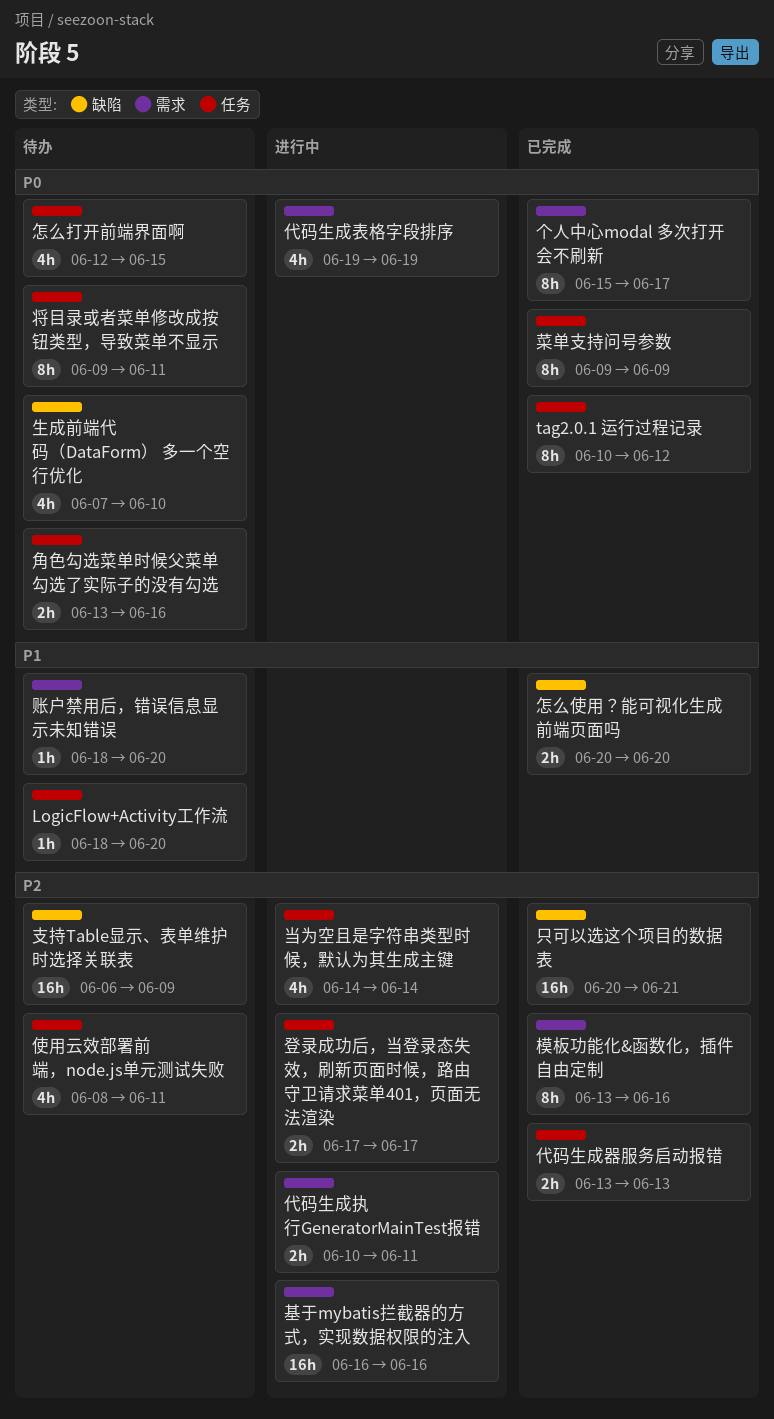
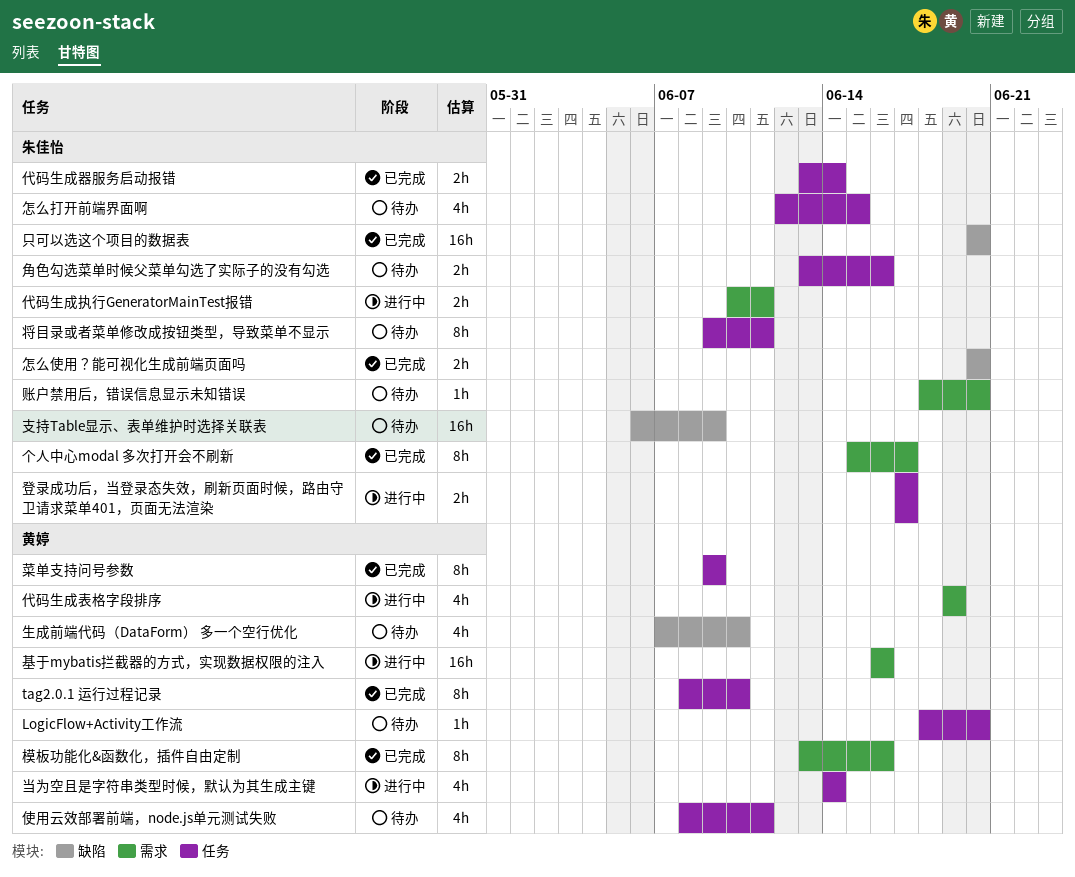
tag2.0.1 运行过程记录, start: Jun 10 -> Jun 8
tag2.0.1 运行过程记录, due: Jun 12 -> Jun 10
代码生成器服务启动报错, due: Jun 13 -> Jun 14
只可以选这个项目的数据表, due: Jun 21 -> Jun 20

